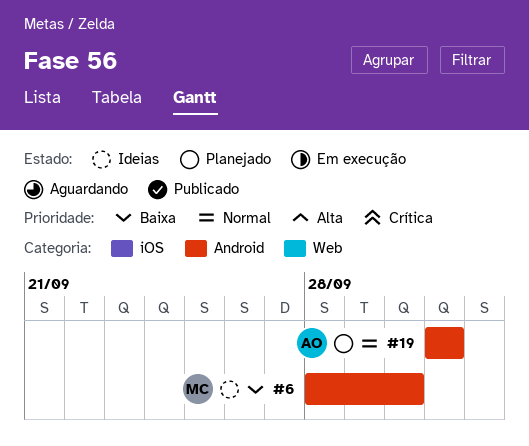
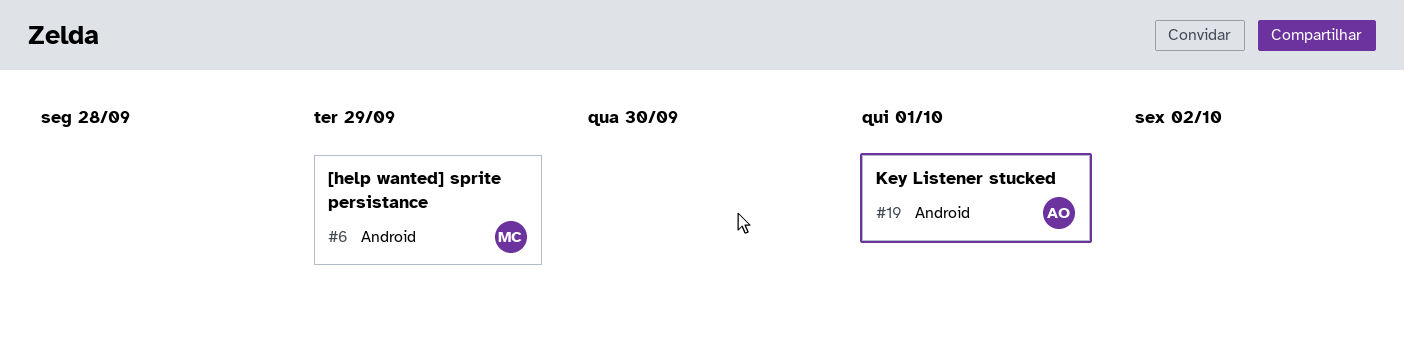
#6, due: Sep 30 -> Sep 29

